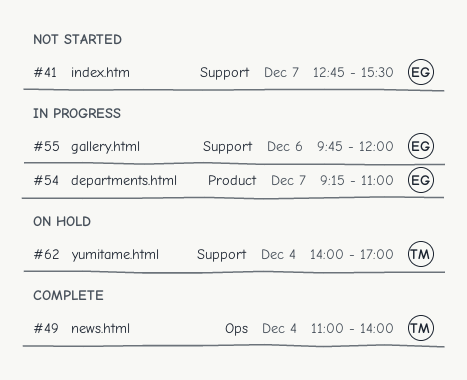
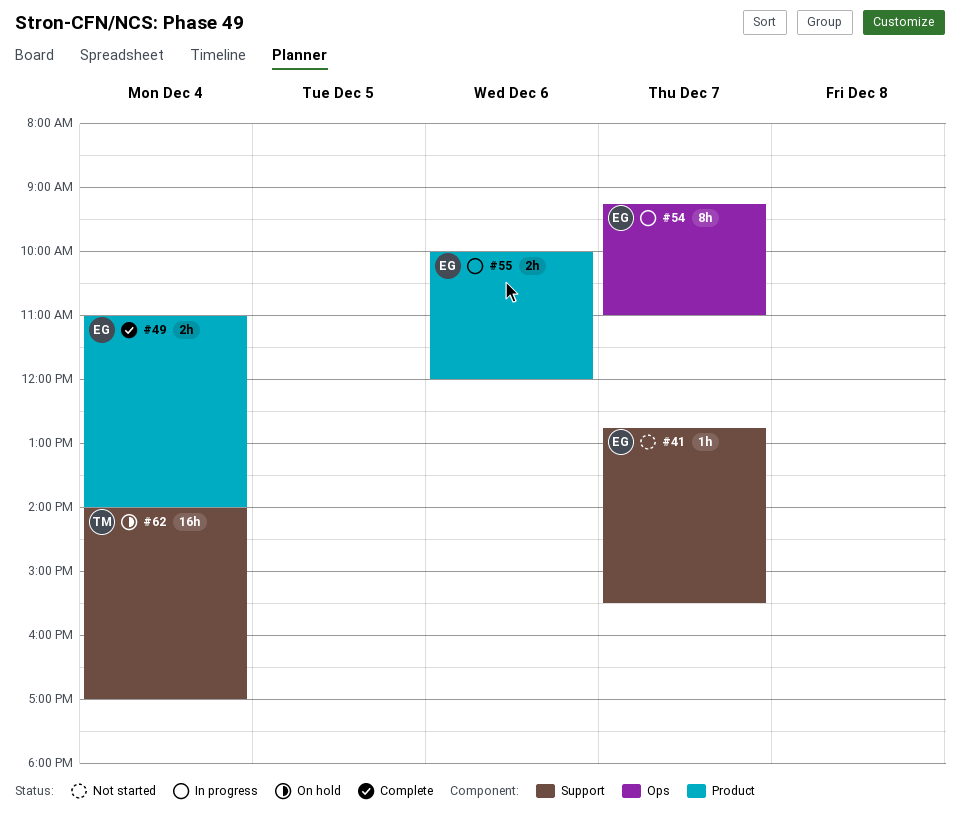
#49, owner: TM -> EG
#49, label: Ops -> Product
#54, label: Product -> Ops
#55, label: Support -> Product
#55, begins: 09:45 -> 10:00

